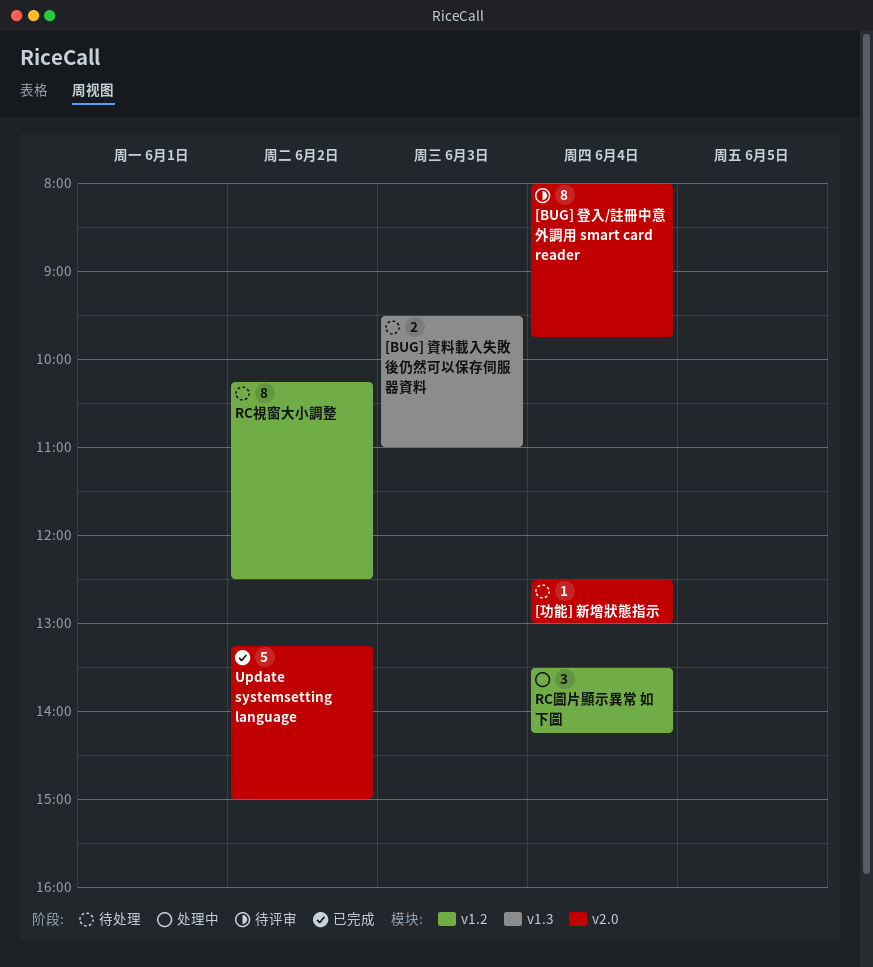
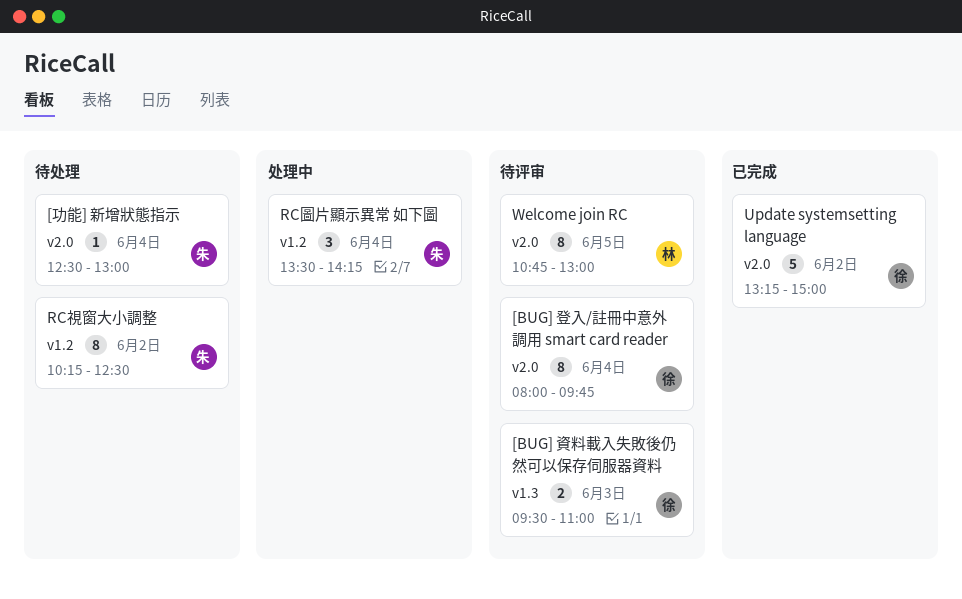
[BUG] 資料載入失敗後仍然可以保存伺服器資料, status: 待处理 -> 待评审
Welcome join RC: none -> present

